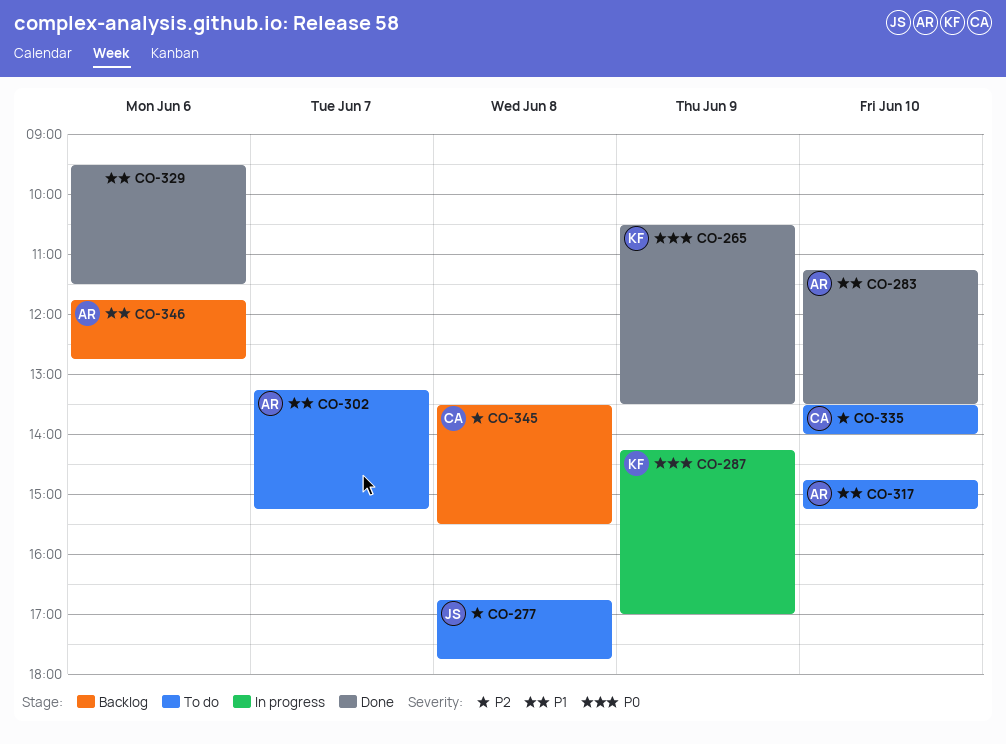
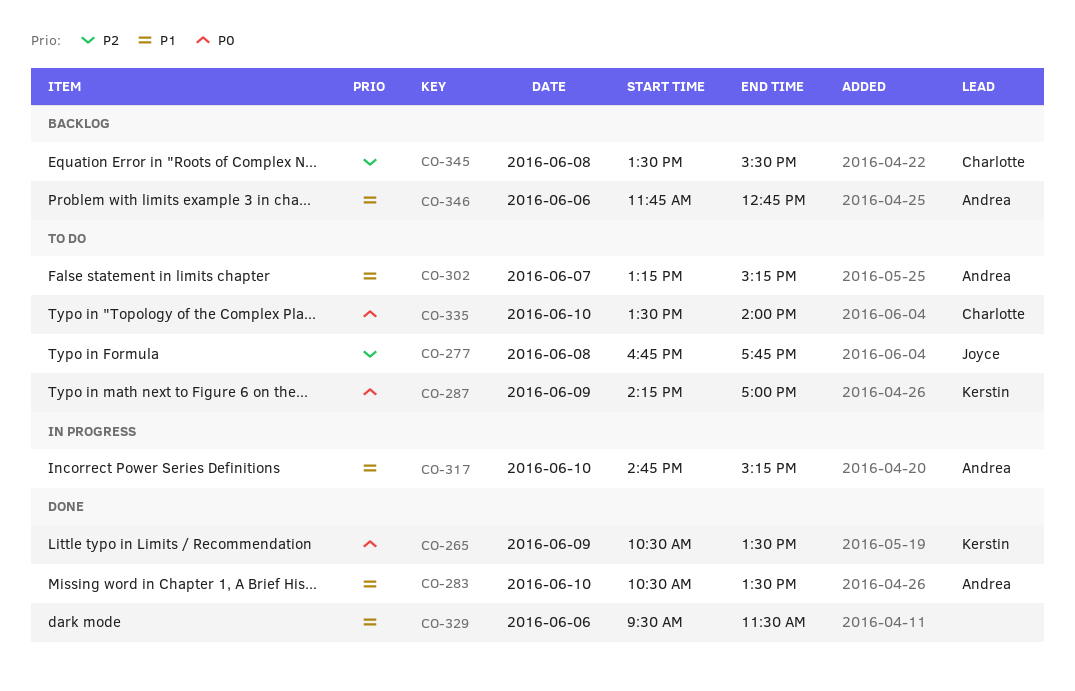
CO-283, begins: 11:15 -> 10:30
CO-287, status: In progress -> To do
CO-317, status: To do -> In progress
CO-335, priority: P2 -> P0

